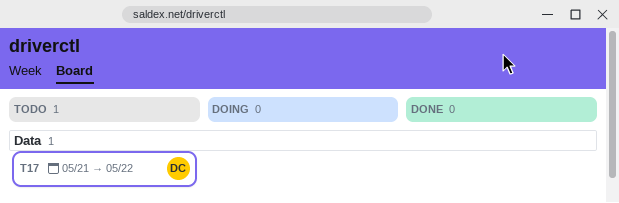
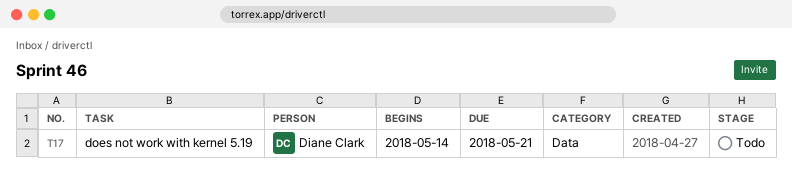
T17, start: May 21 -> May 14
T17, due: May 22 -> May 21

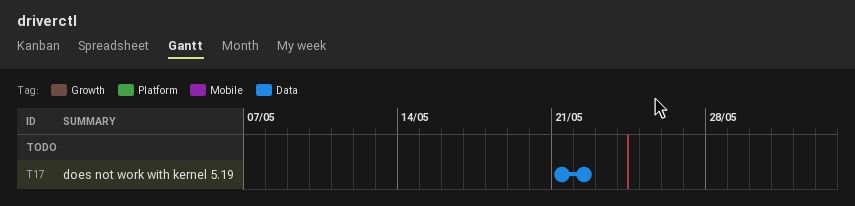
T17, start: May 14 -> May 21
T17, due: May 21 -> May 22

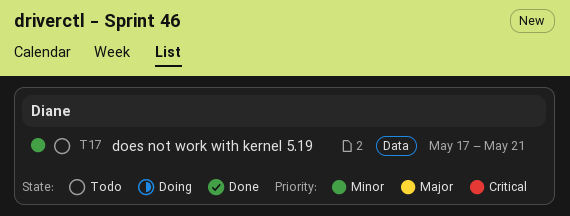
T17, start: May 21 -> May 17
T17, due: May 22 -> May 21

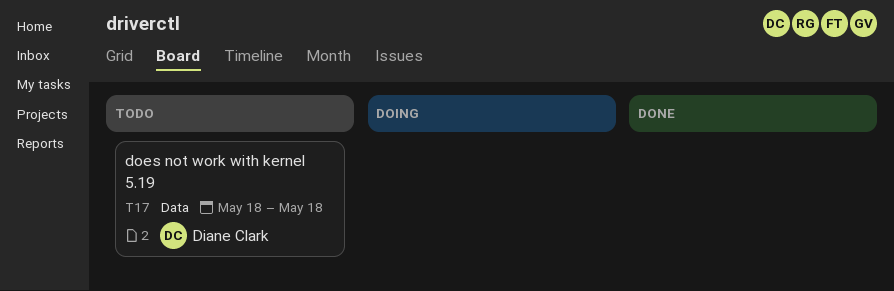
T17, start: May 17 -> May 18
T17, due: May 21 -> May 18

